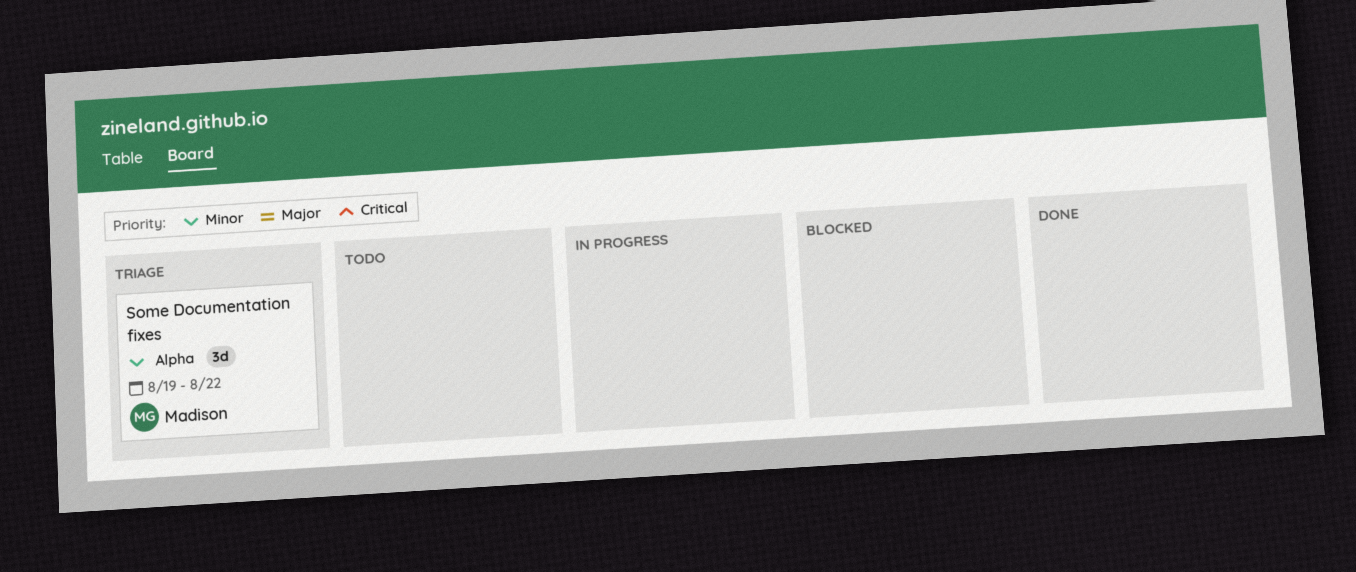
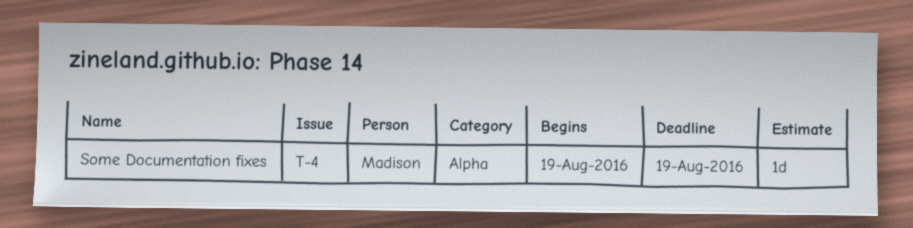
Some Documentation fixes, estimate: 3d -> 1d
Some Documentation fixes, due: Aug 22 -> Aug 19

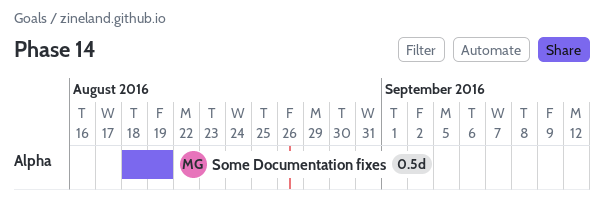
Some Documentation fixes, estimate: 1d -> 0.5d
Some Documentation fixes, start: Aug 19 -> Aug 18

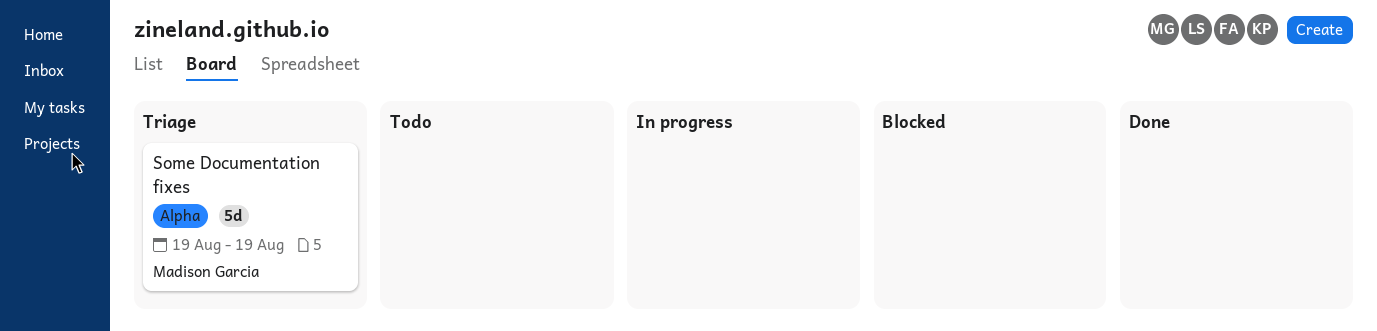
Some Documentation fixes, estimate: 0.5d -> 5d
Some Documentation fixes, start: Aug 18 -> Aug 19

